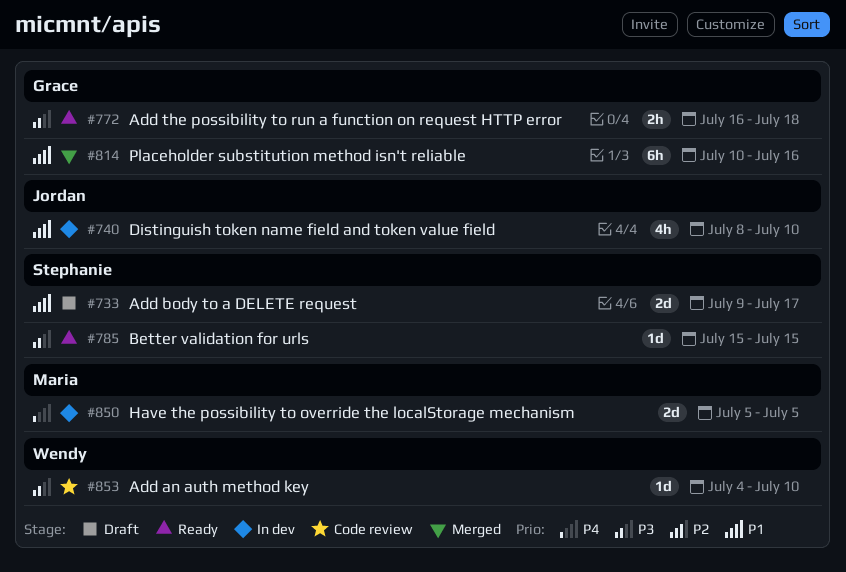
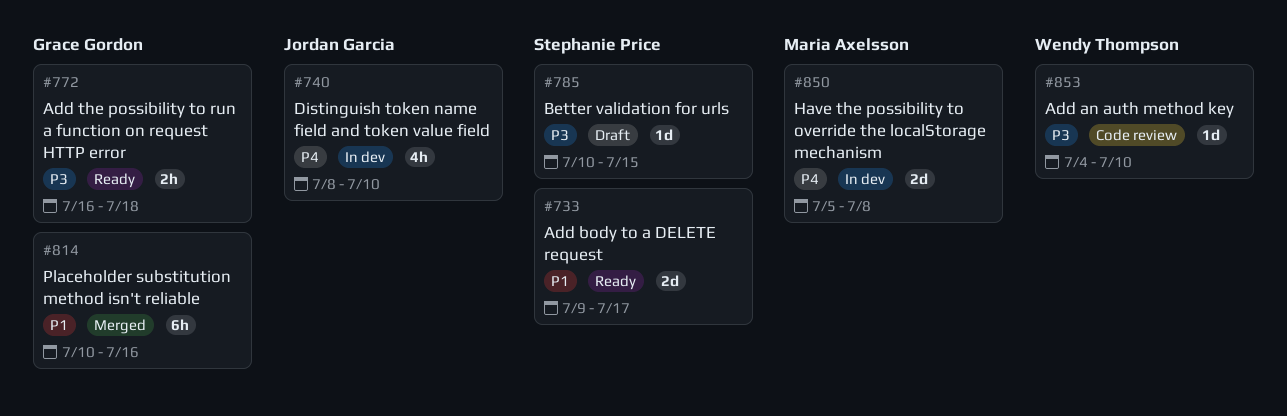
#733, status: Draft -> Ready
#740, priority: P1 -> P4
#785, status: Ready -> Draft
#785, start: Jul 15 -> Jul 10
#850, due: Jul 5 -> Jul 8

